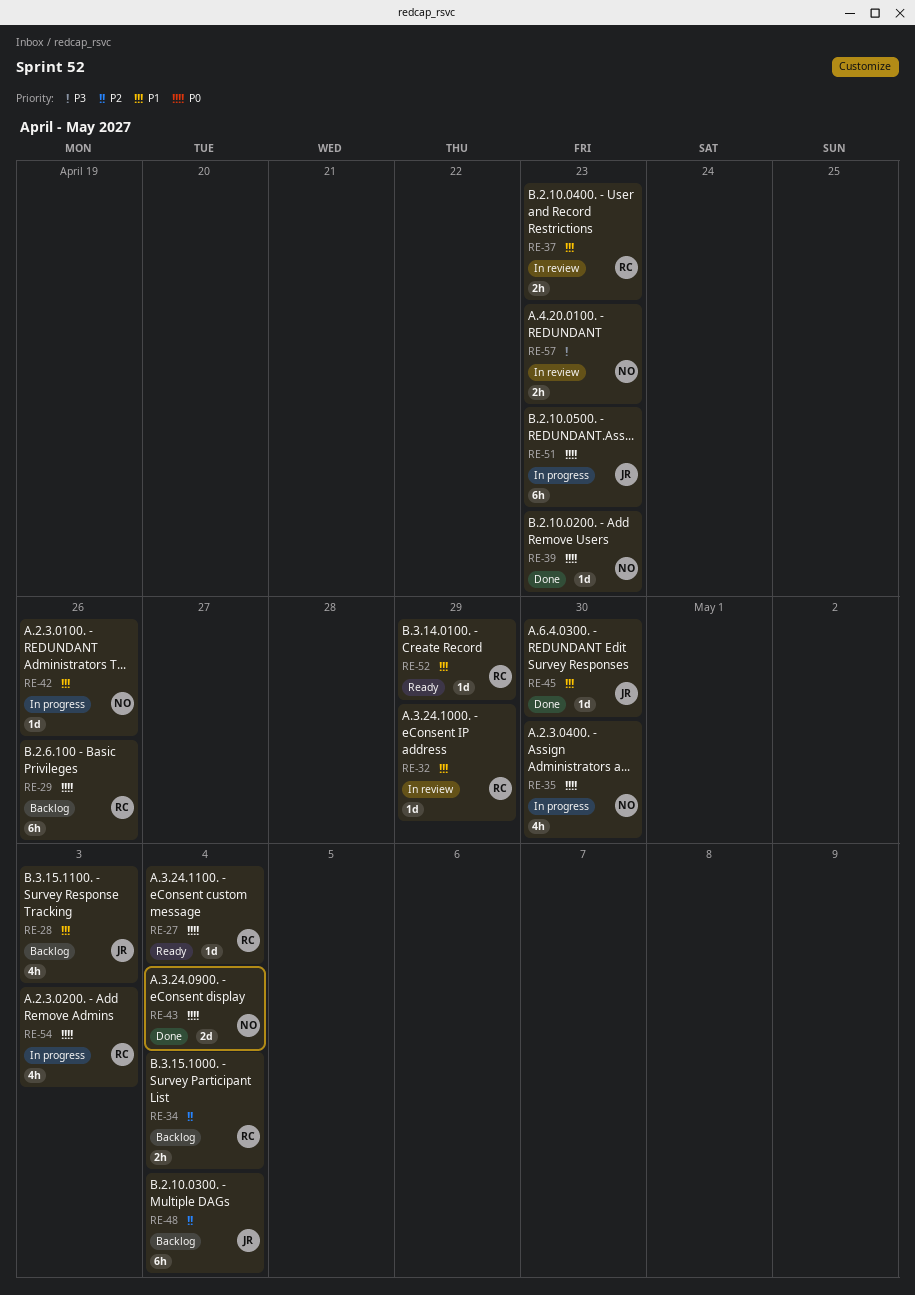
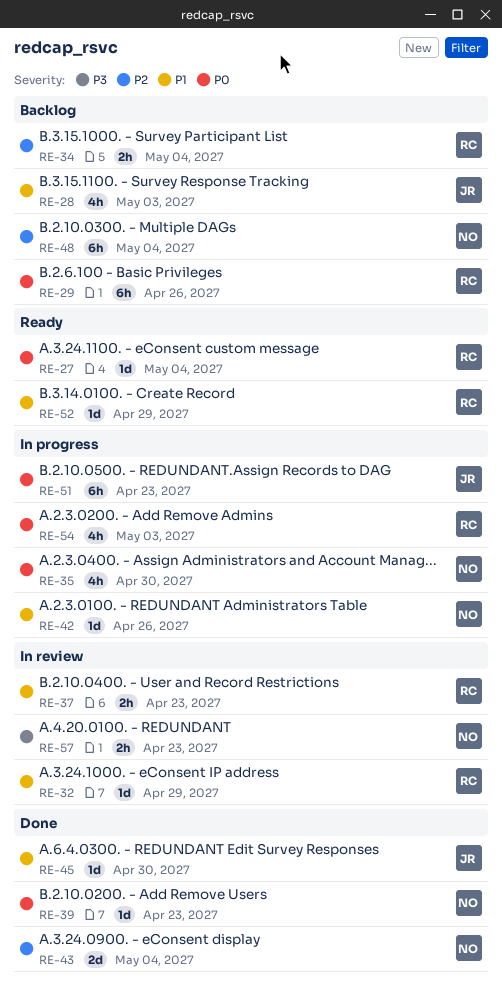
RE-43, priority: P0 -> P2
RE-48, owner: JR -> NO

